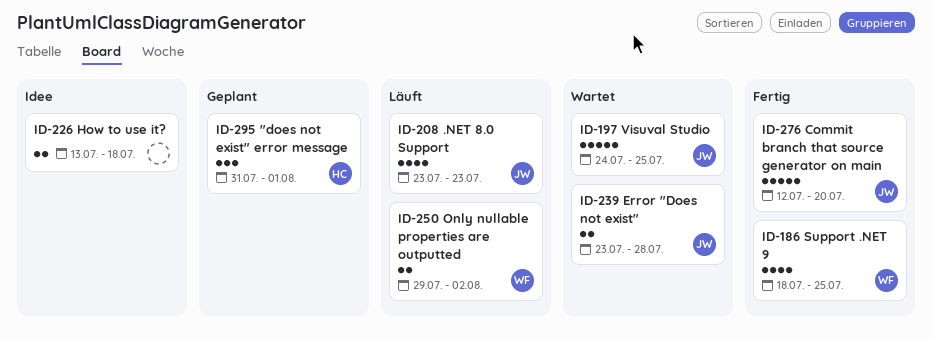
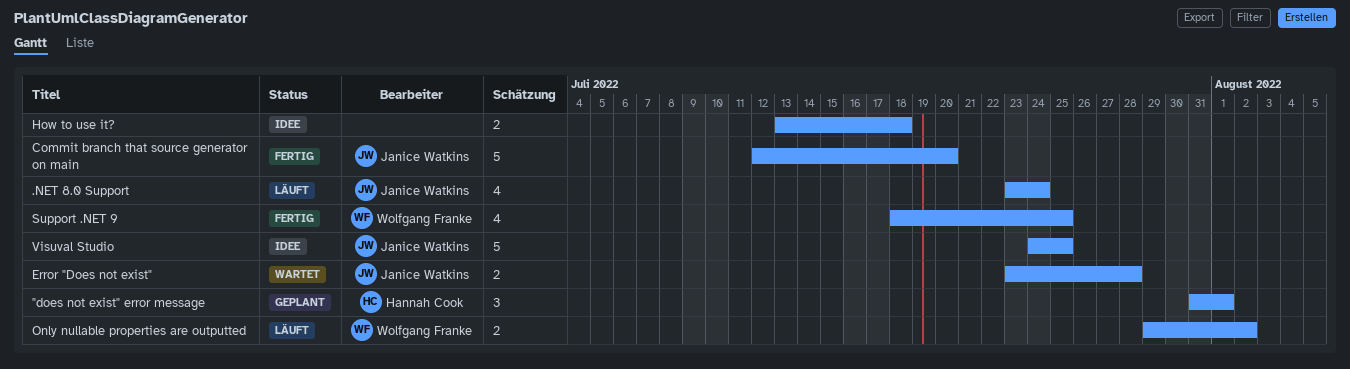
.NET 8.0 Support, due: Jul 23 -> Jul 24
Visuval Studio, status: Wartet -> Idee

